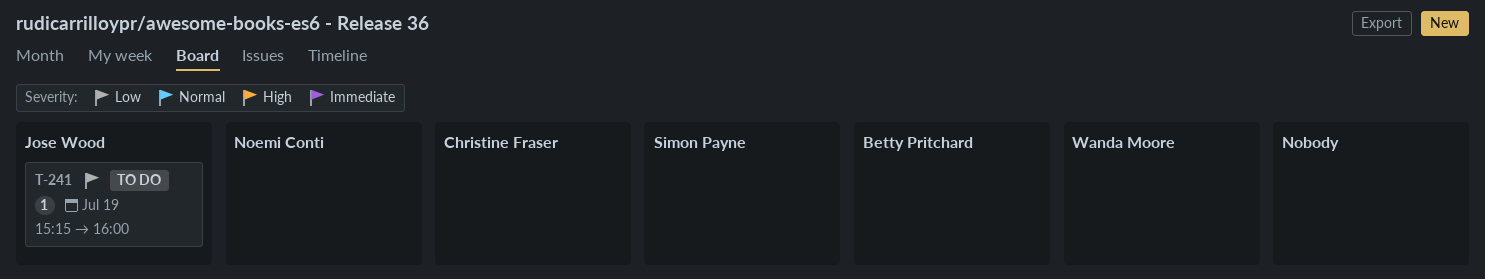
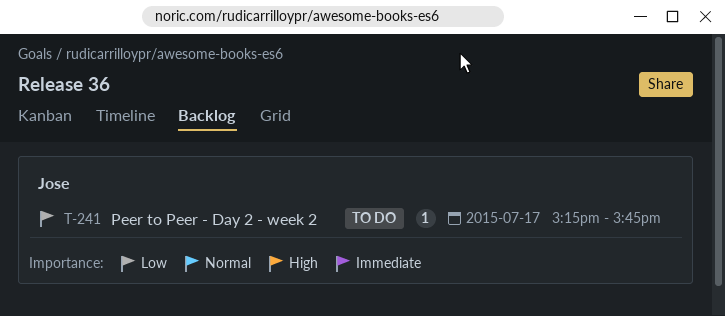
T-241, day: Jul 19 -> Jul 17
T-241, ends: 16:00 -> 15:45

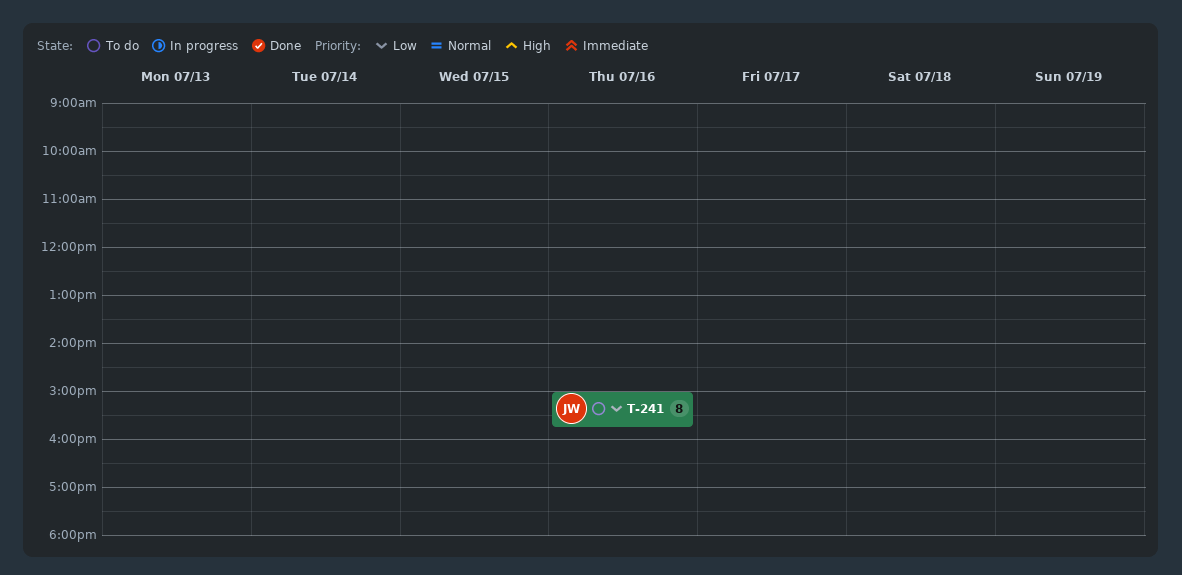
T-241, estimate: 1 -> 8
T-241, day: Jul 17 -> Jul 16
T-241, begins: 15:15 -> 15:00

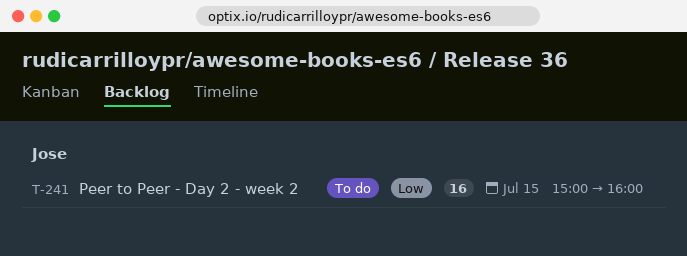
T-241, estimate: 8 -> 16
T-241, day: Jul 16 -> Jul 15
T-241, ends: 15:45 -> 16:00

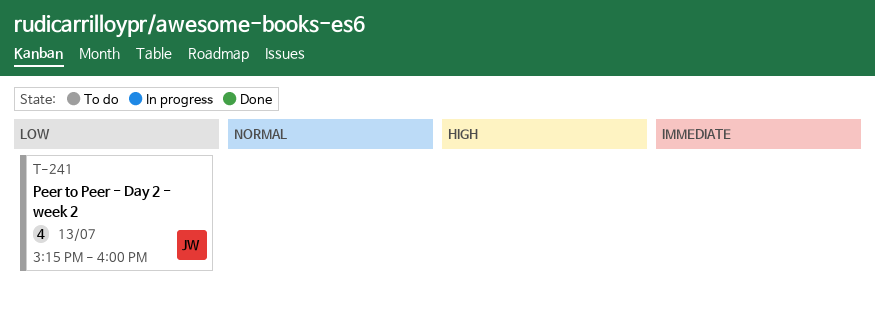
T-241, estimate: 16 -> 4
T-241, day: Jul 15 -> Jul 13
T-241, begins: 15:00 -> 15:15

